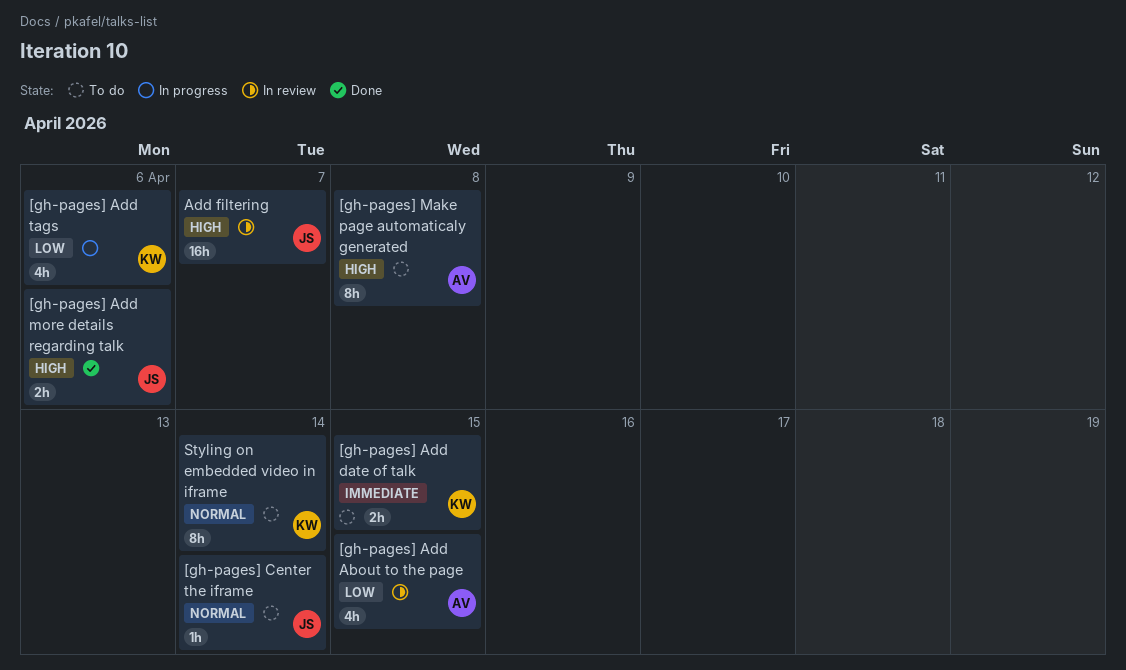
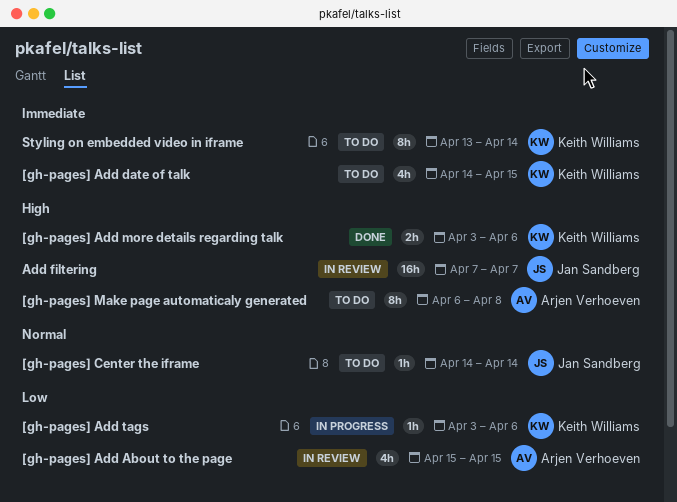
[gh-pages] Add date of talk, estimate: 2h -> 4h
[gh-pages] Add more details regarding talk, owner: Jan Sandberg -> Keith Williams
[gh-pages] Add tags, estimate: 4h -> 1h
Styling on embedded video in iframe, priority: Normal -> Immediate

